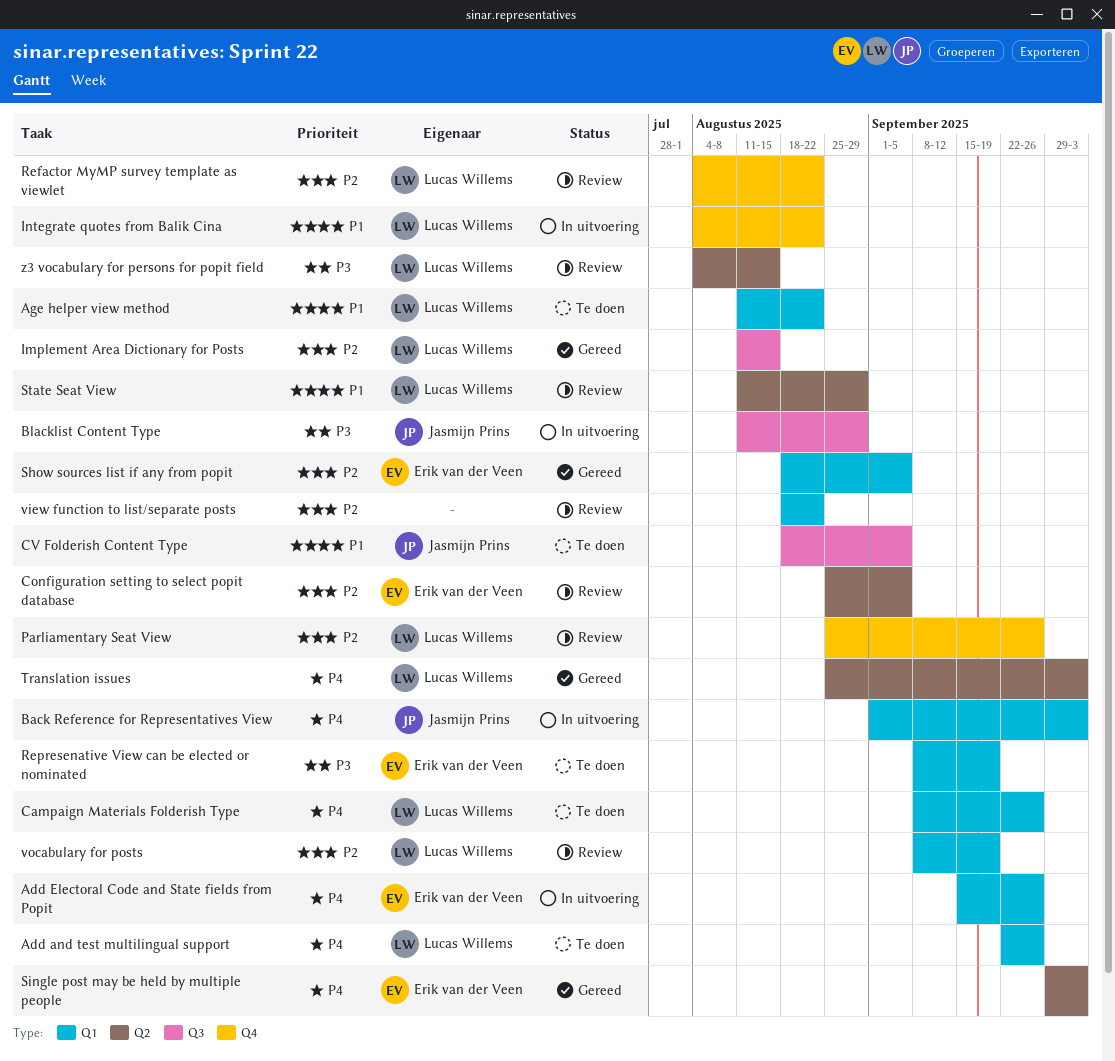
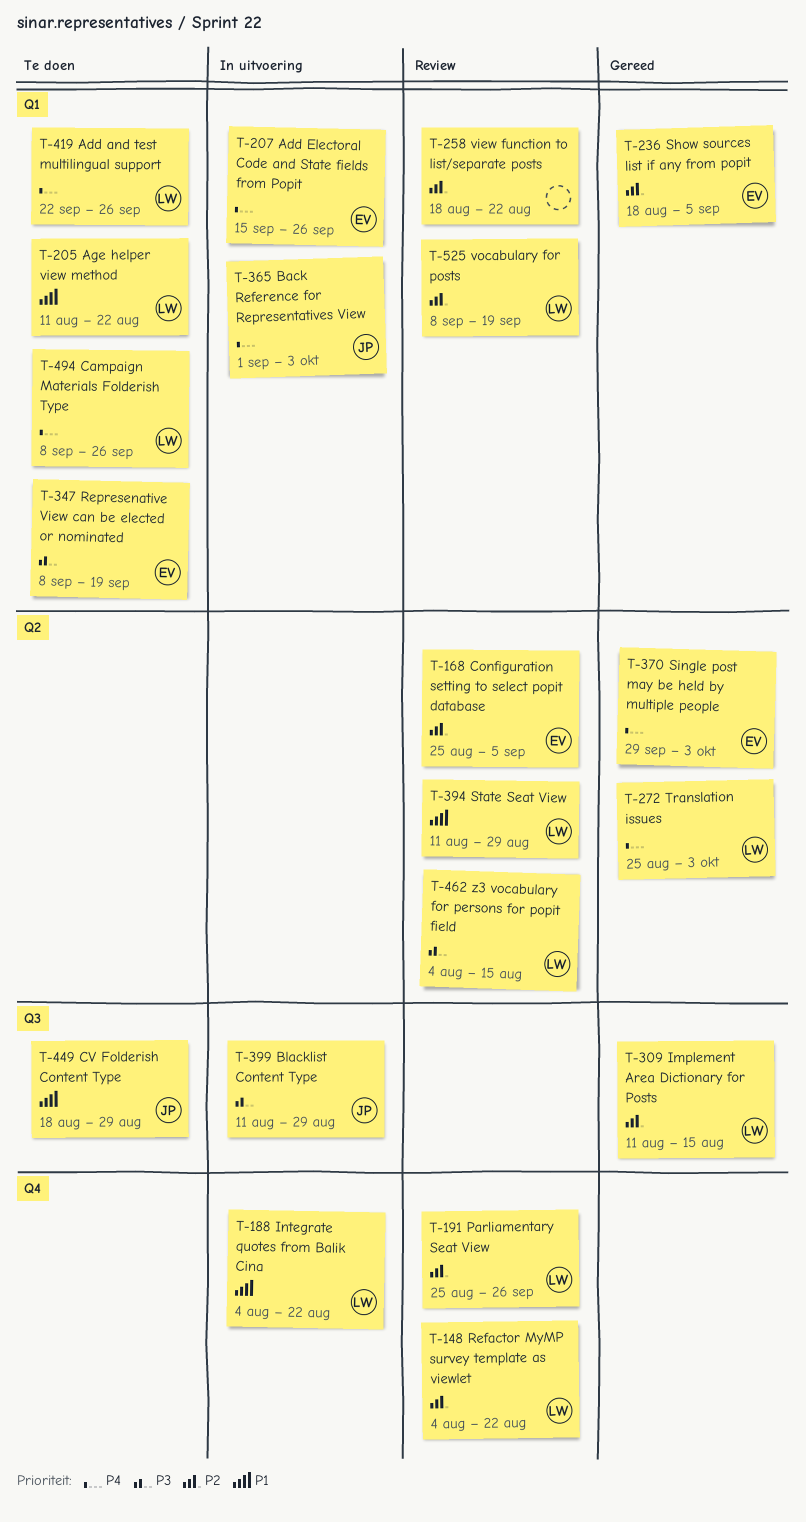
CV Folderish Content Type, due: Sep 5 -> Aug 29

